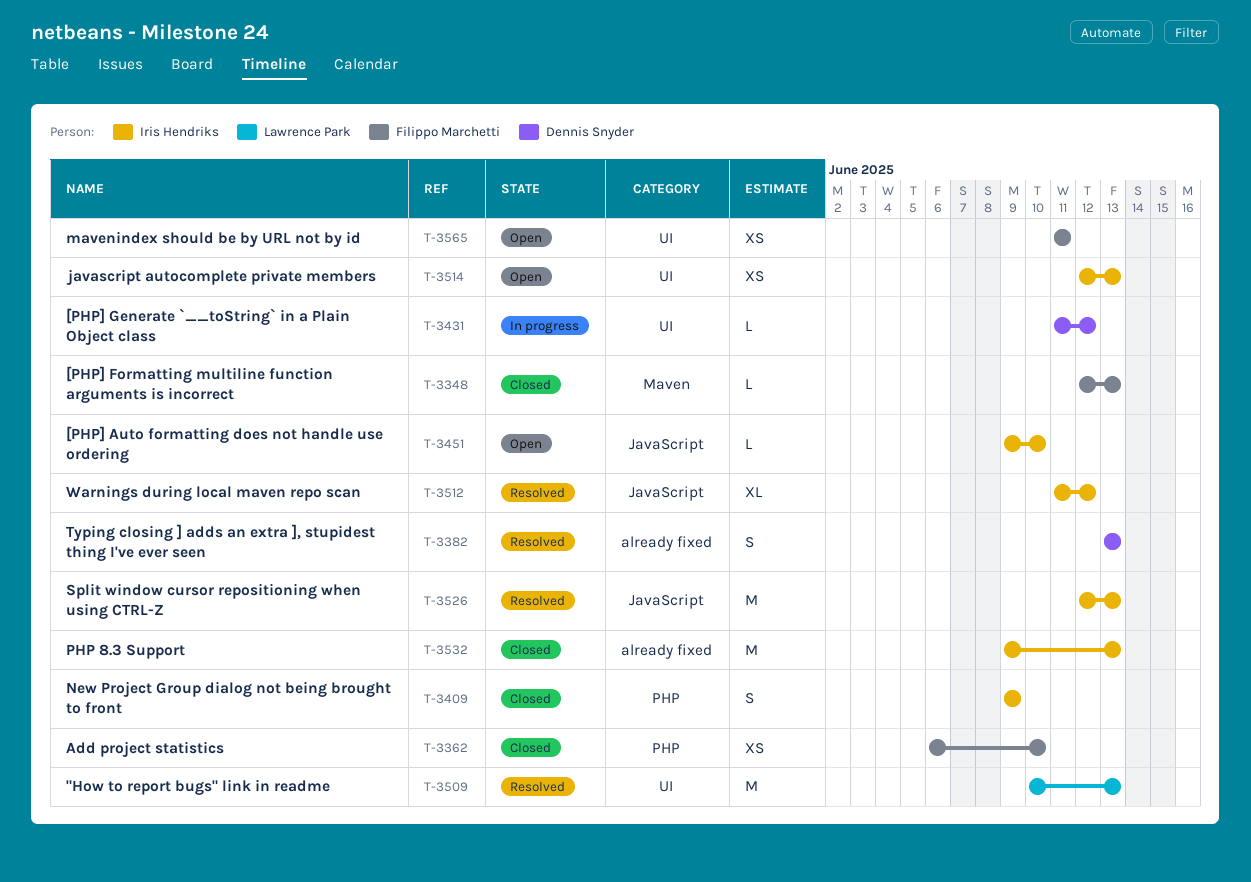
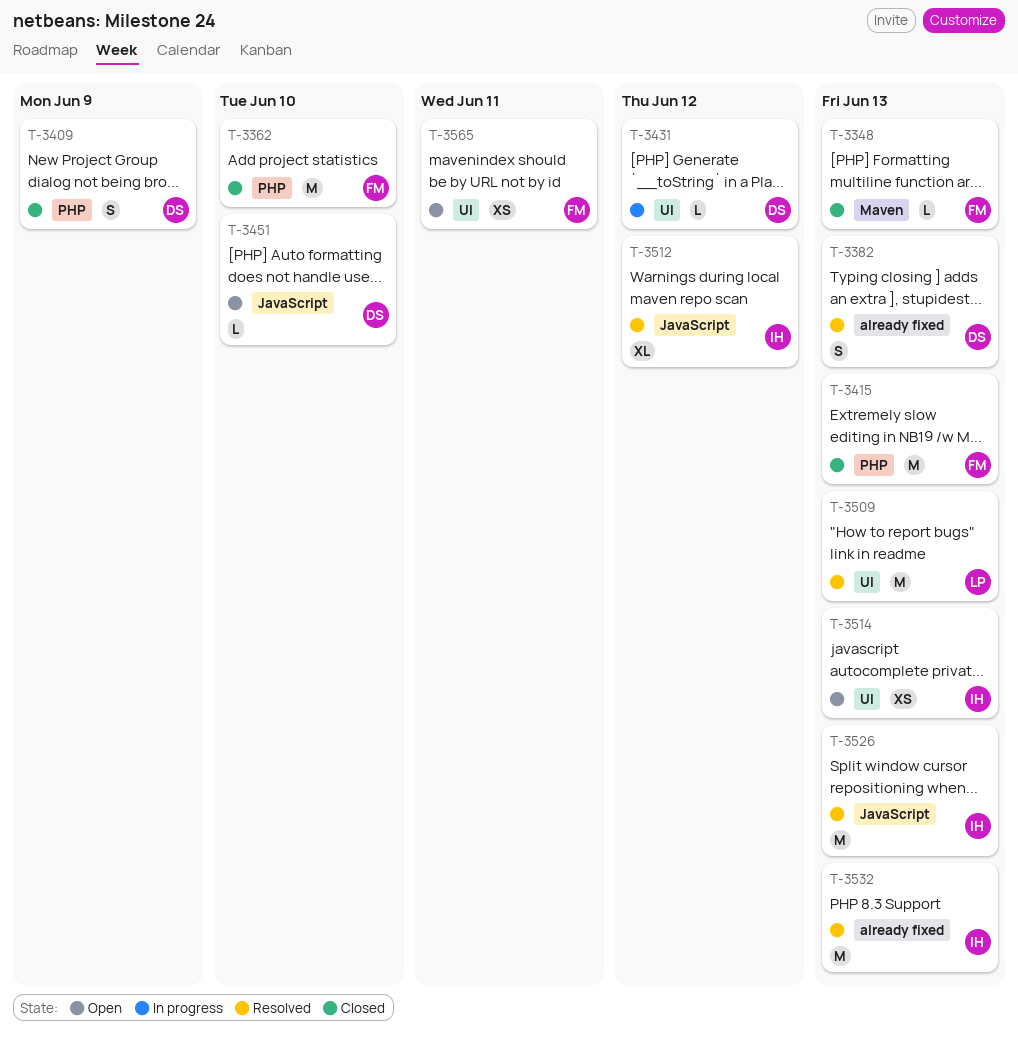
T-3362, estimate: XS -> M
T-3409, owner: Iris Hendriks -> Dennis Snyder
T-3415: none -> present
T-3451, owner: Iris Hendriks -> Dennis Snyder
T-3532, status: Closed -> Resolved

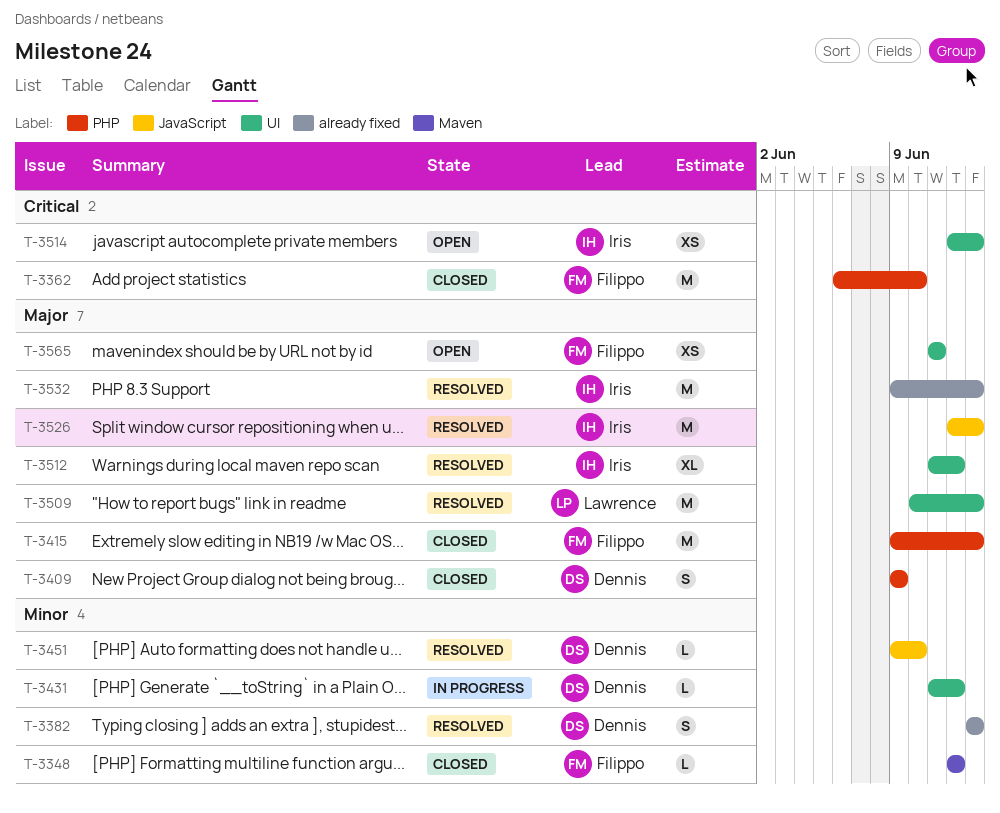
T-3348, due: Jun 13 -> Jun 12
T-3451, status: Open -> Resolved
T-3512, label: JavaScript -> UI

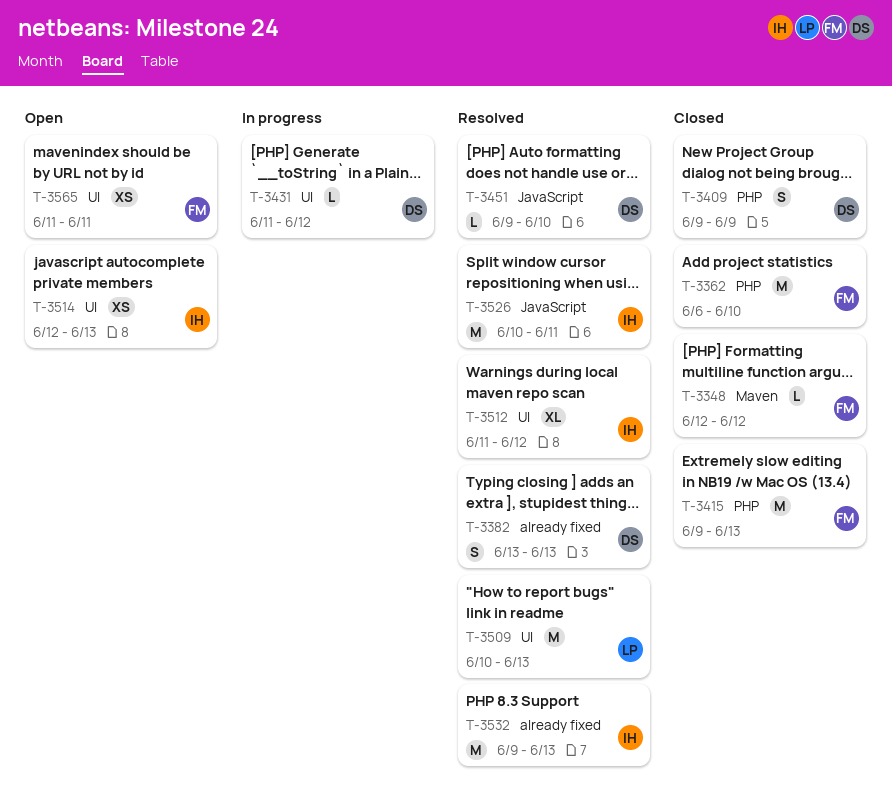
T-3526, start: Jun 12 -> Jun 10
T-3526, due: Jun 13 -> Jun 11

